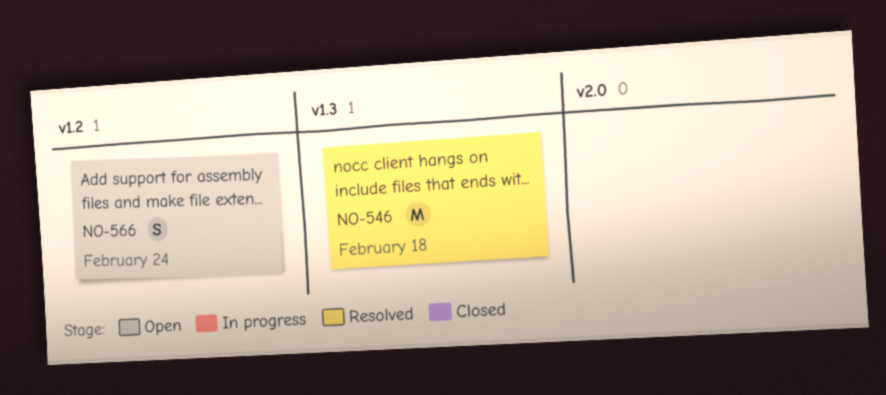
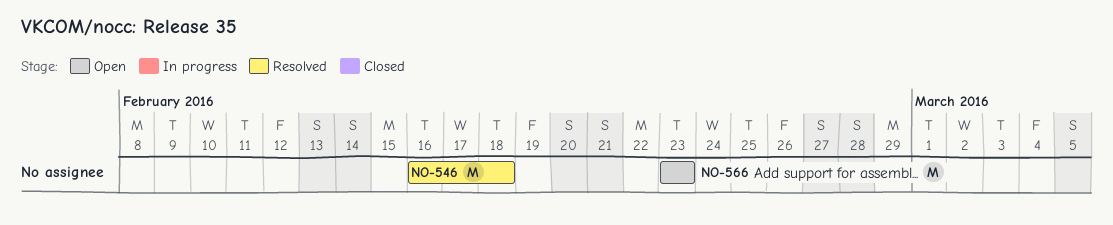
NO-566, estimate: S -> M
NO-566, due: Feb 24 -> Feb 23

